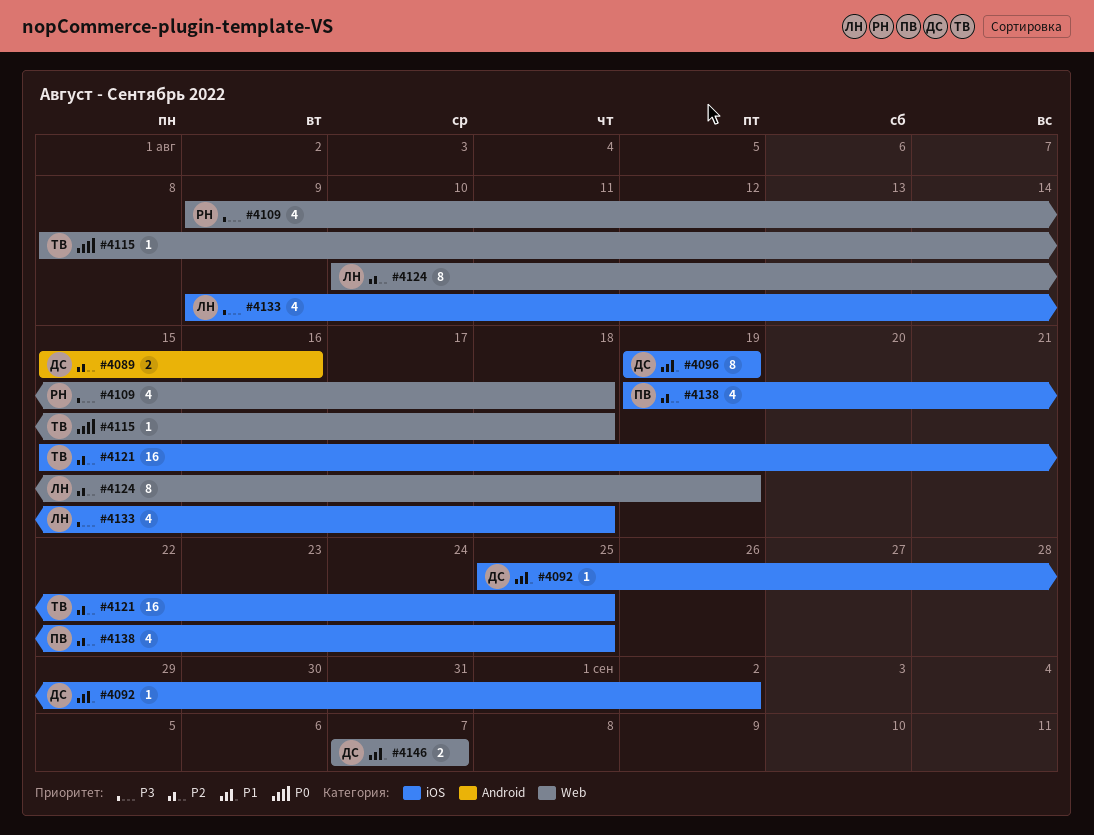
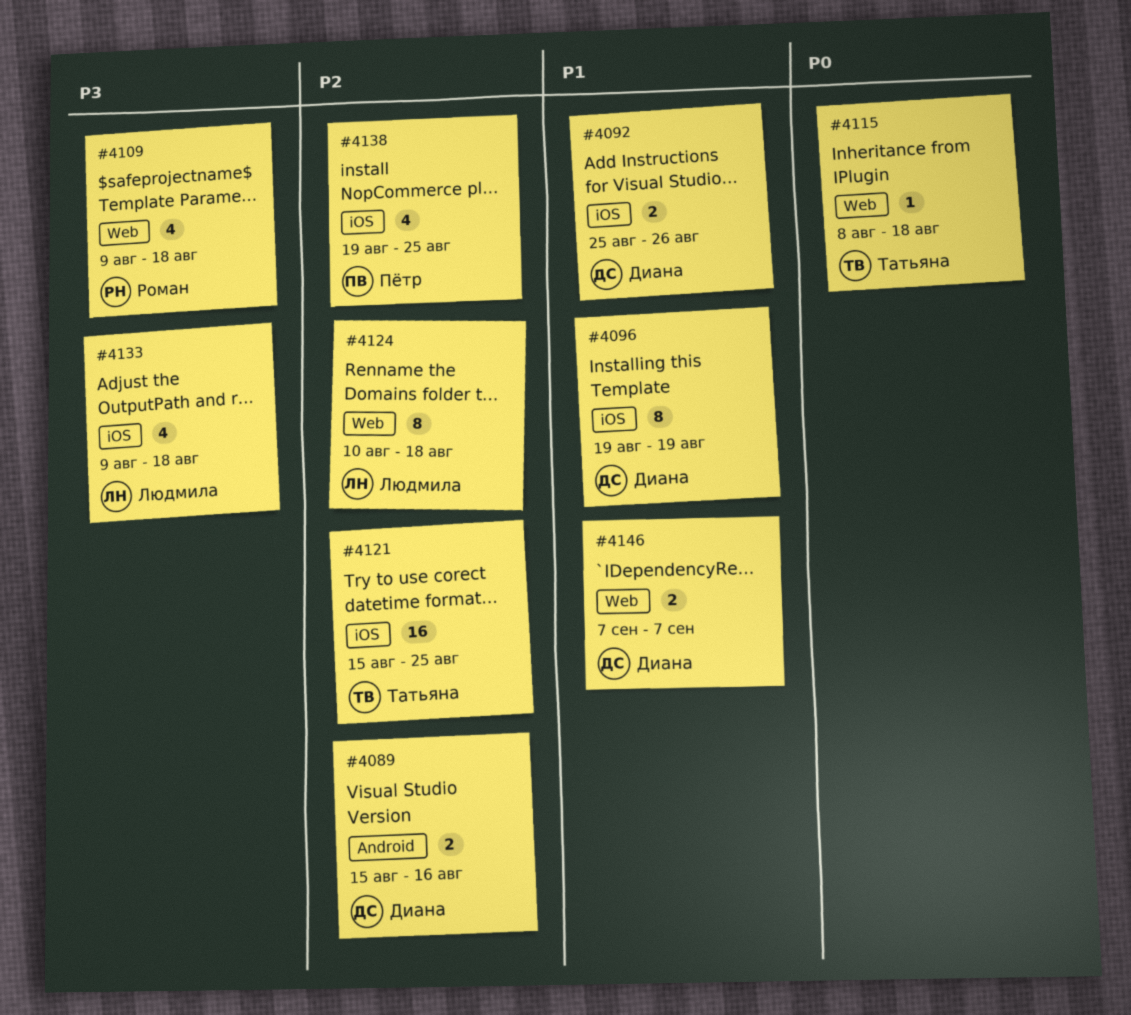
#4092, estimate: 1 -> 2
#4092, due: Sep 2 -> Aug 26
#4124, due: Aug 19 -> Aug 18

